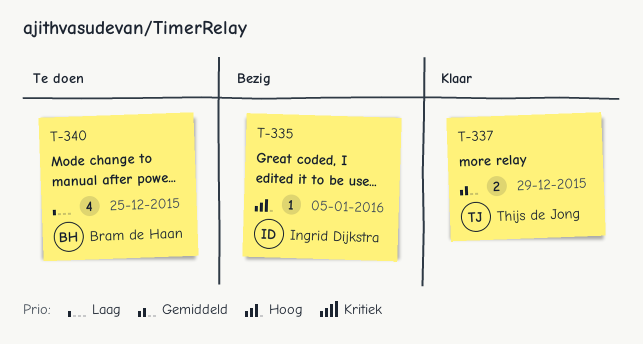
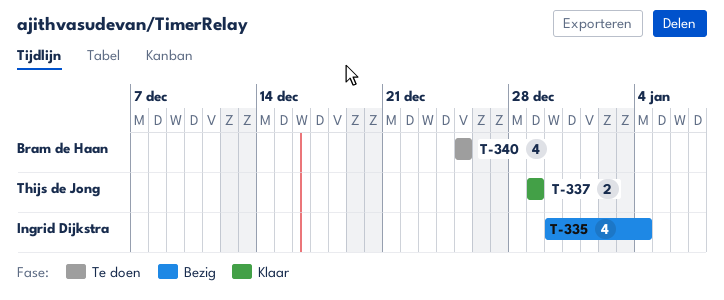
T-335, estimate: 1 -> 4
T-335, due: Jan 5 -> Jan 4

